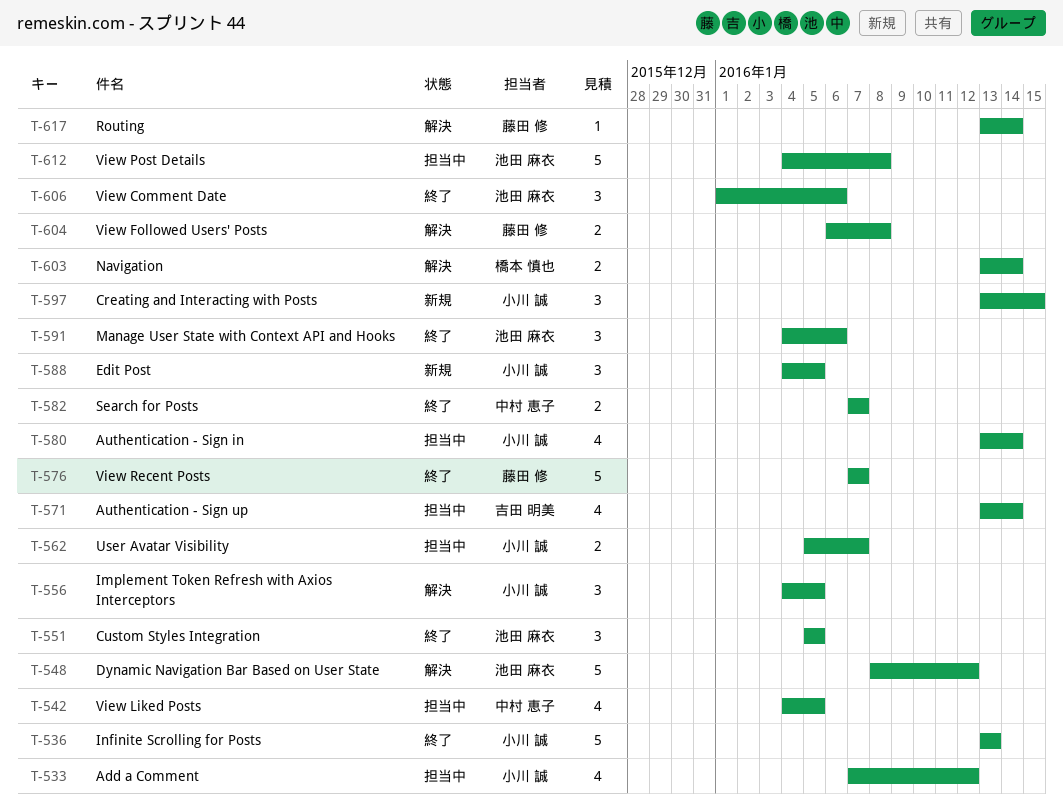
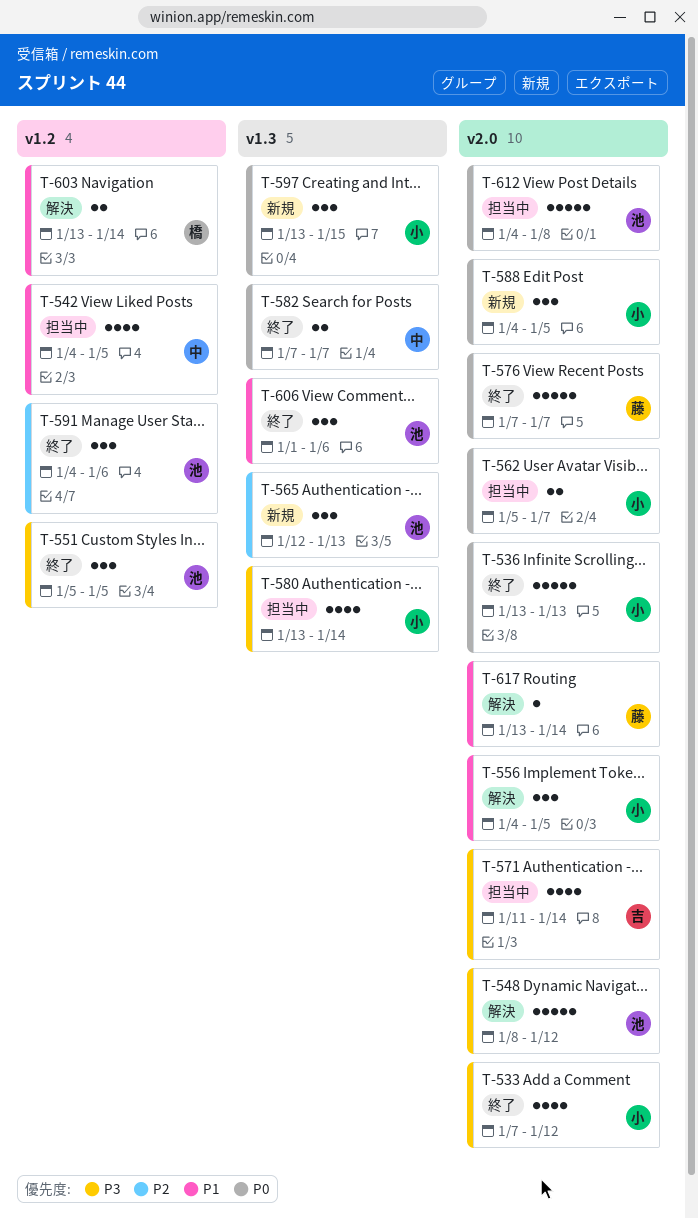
T-533, status: 担当中 -> 終了
T-565: none -> present
T-571, start: Jan 13 -> Jan 11
T-604: present -> none

